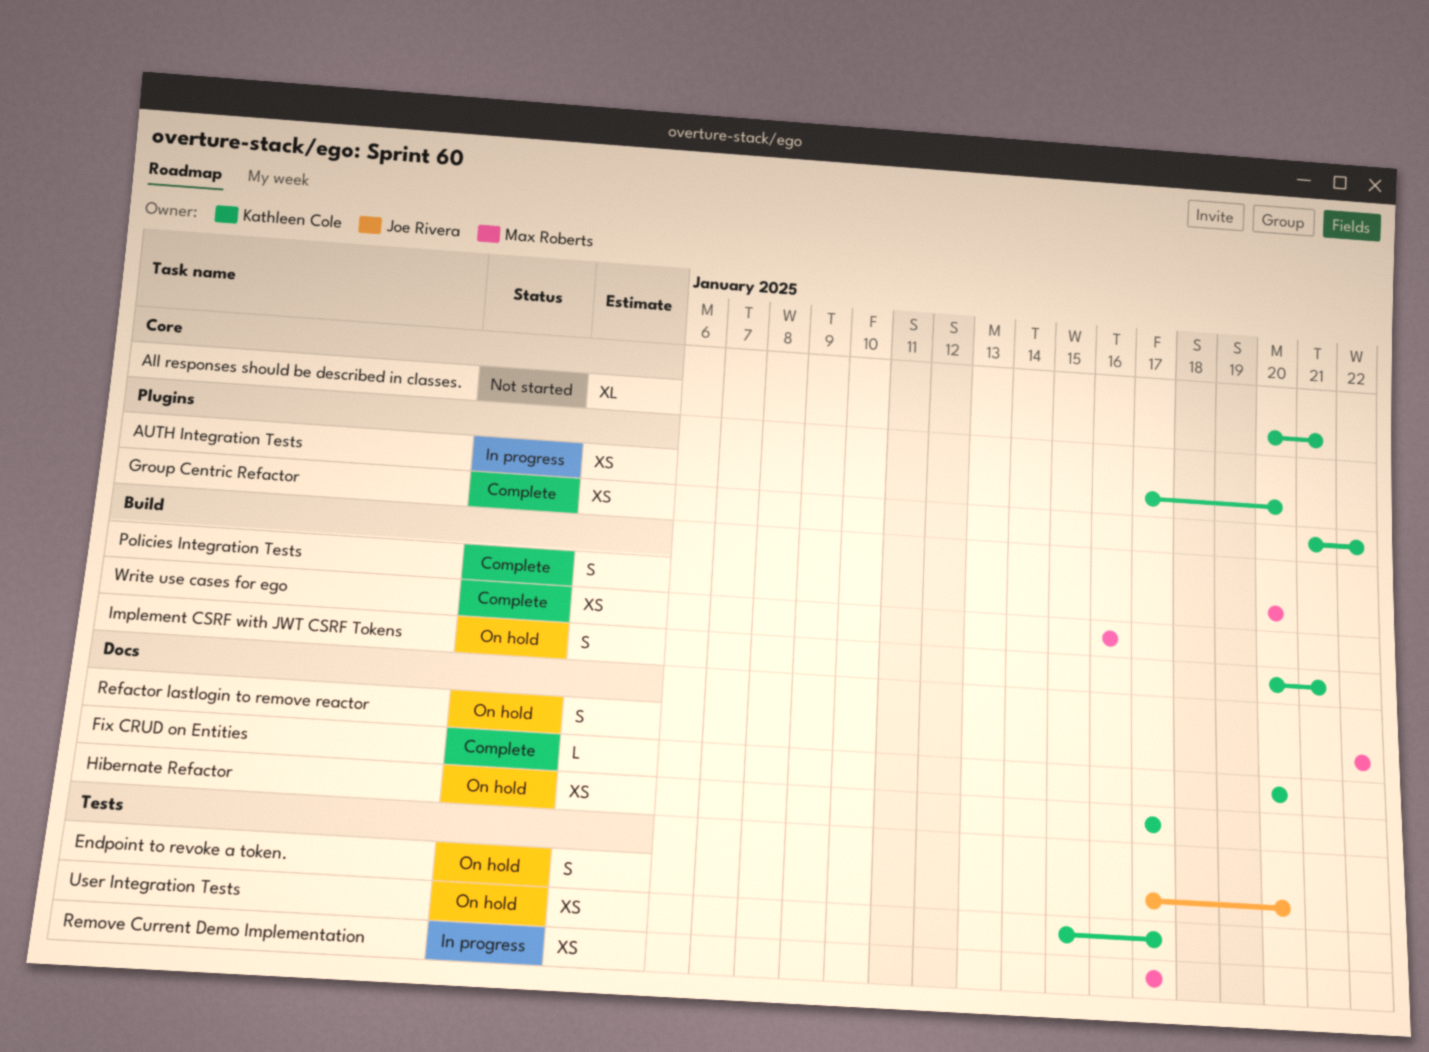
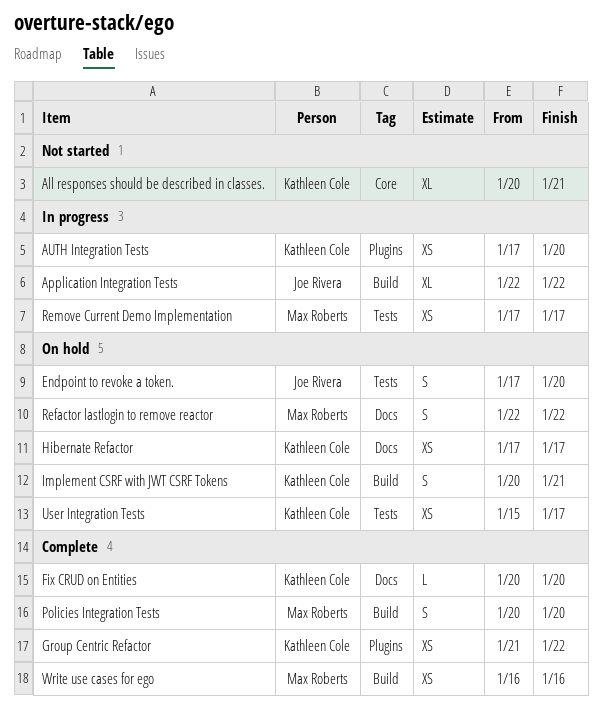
Application Integration Tests: none -> present

